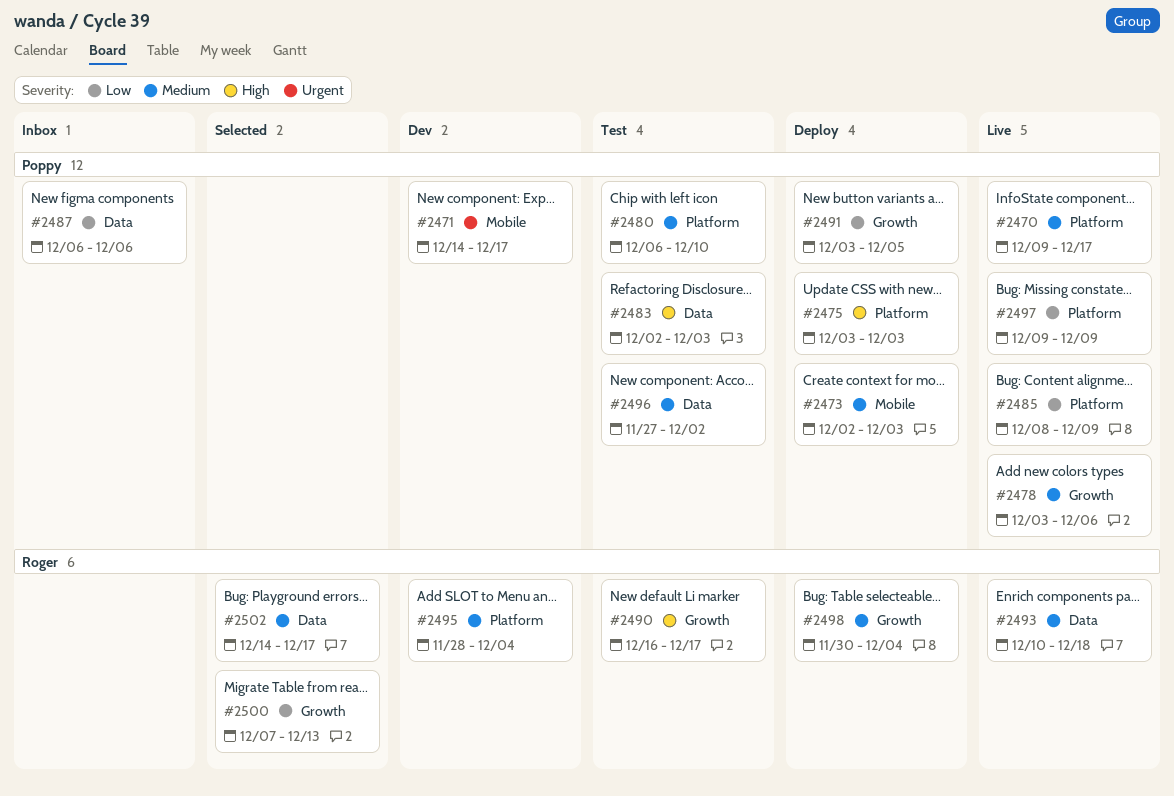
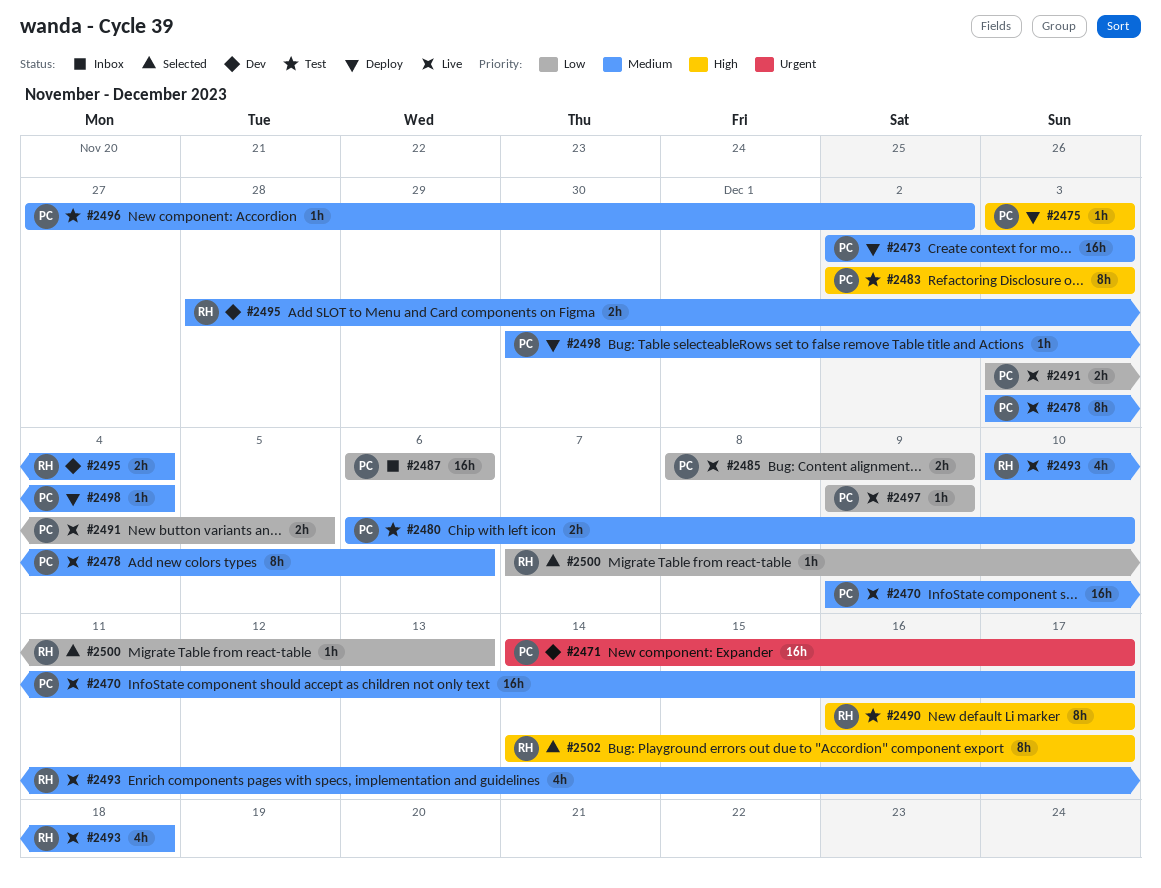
#2491, status: Deploy -> Live
#2498, owner: Roger -> Poppy
#2502, priority: Medium -> High

